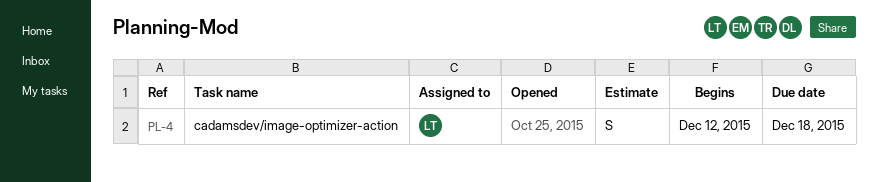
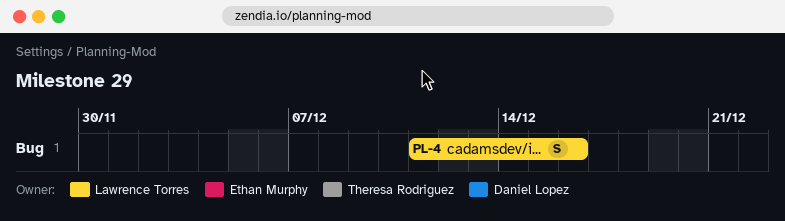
PL-4, start: Dec 12 -> Dec 11
PL-4, due: Dec 18 -> Dec 16

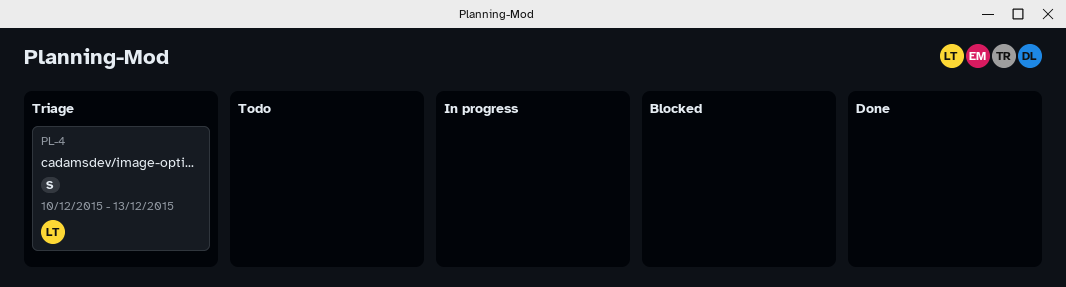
PL-4, start: Dec 11 -> Dec 10
PL-4, due: Dec 16 -> Dec 13

